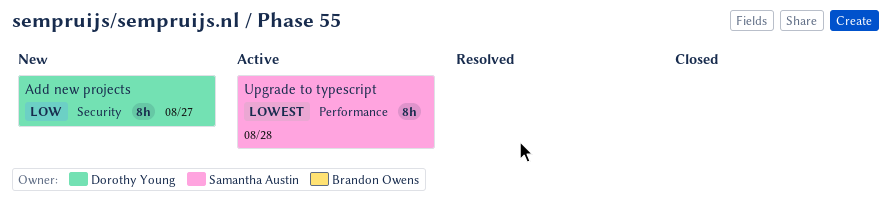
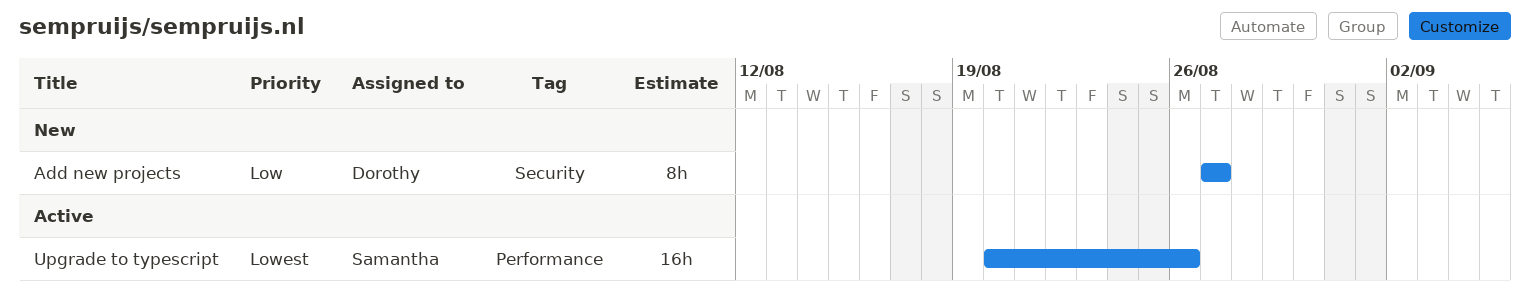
Upgrade to typescript, estimate: 8h -> 16h
Upgrade to typescript, due: Aug 28 -> Aug 26

